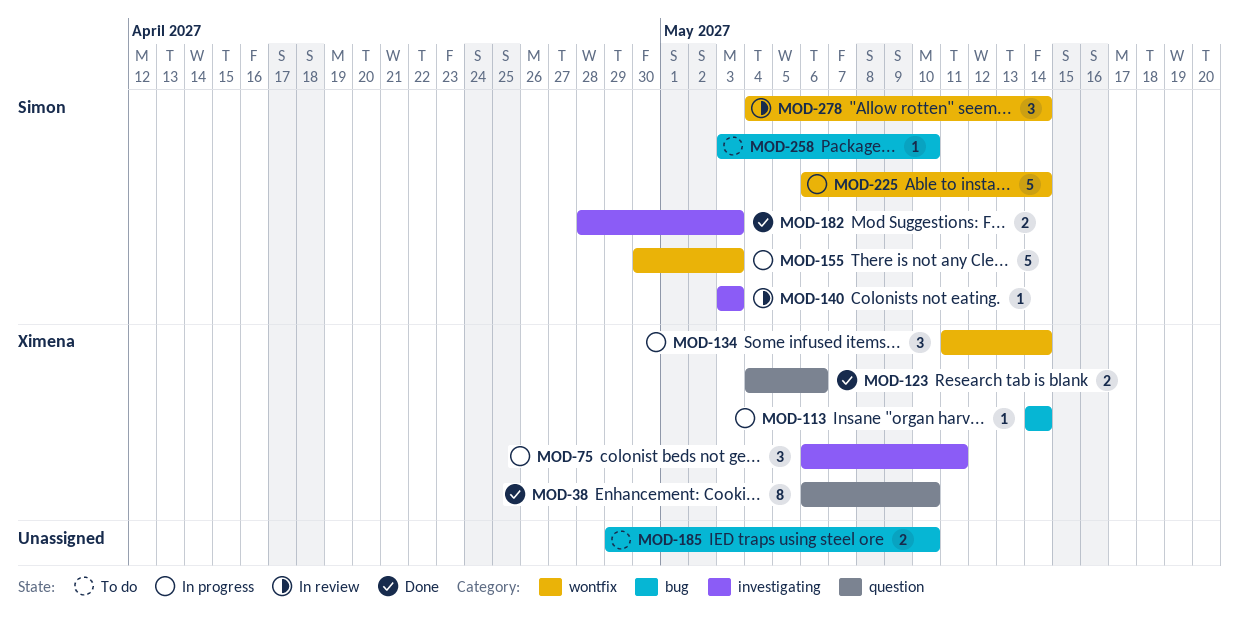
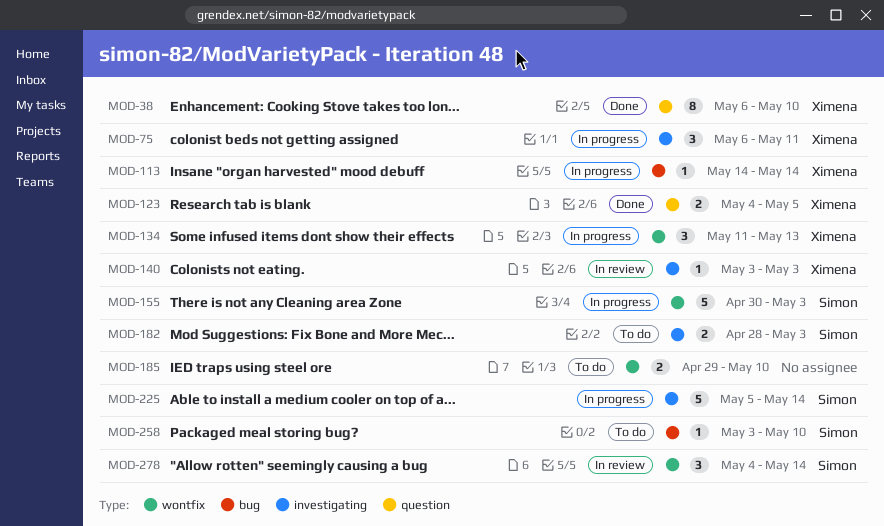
MOD-123, due: May 6 -> May 5
MOD-134, due: May 14 -> May 13
MOD-140, owner: Simon -> Ximena
MOD-182, status: Done -> To do
MOD-185, label: bug -> wontfix
MOD-225, label: wontfix -> investigating
MOD-225, start: May 6 -> May 5

